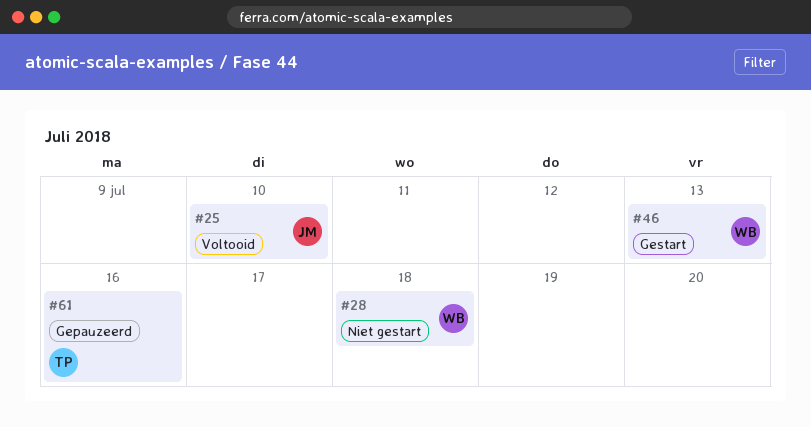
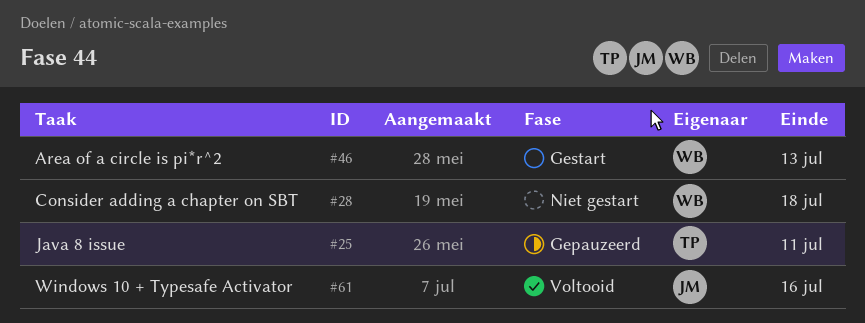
#25, status: Voltooid -> Gepauzeerd
#25, owner: JM -> TP
#25, due: Jul 10 -> Jul 11
#61, status: Gepauzeerd -> Voltooid
#61, owner: TP -> JM

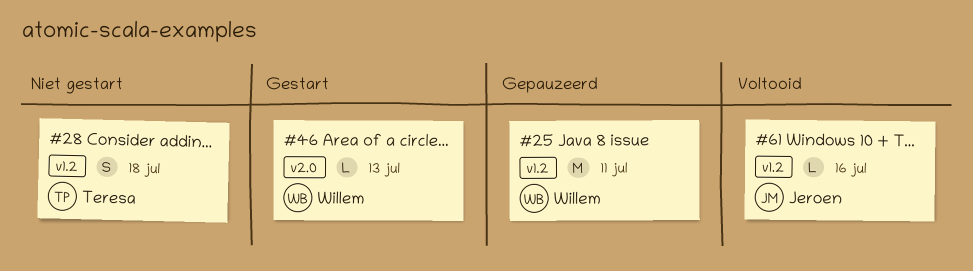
#25, owner: Teresa -> Willem
#28, owner: Willem -> Teresa

